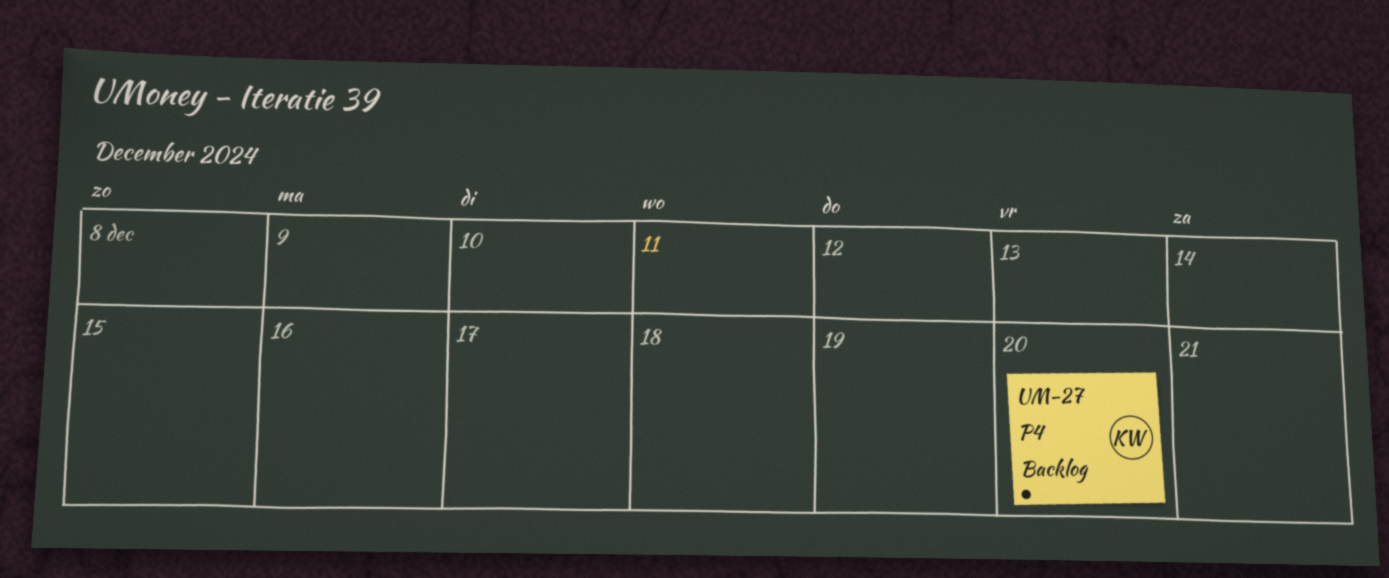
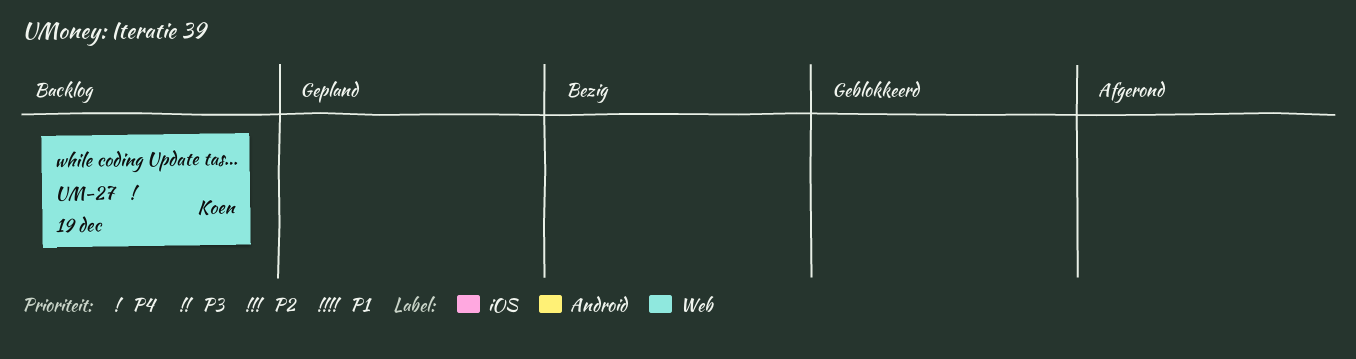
UM-27, due: Dec 20 -> Dec 19

